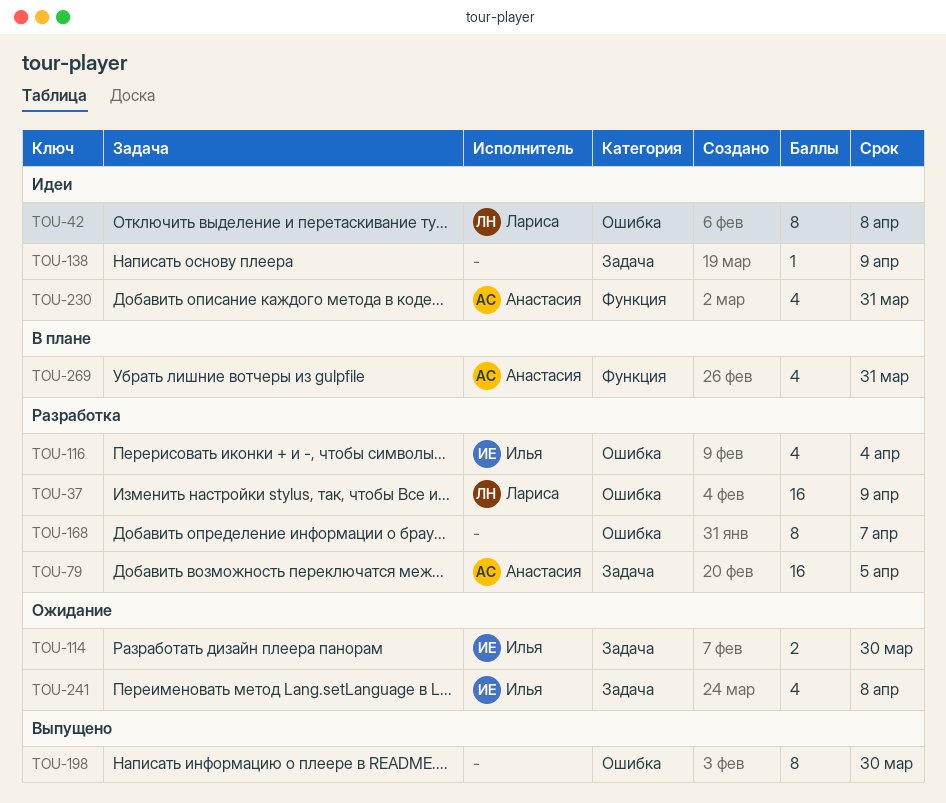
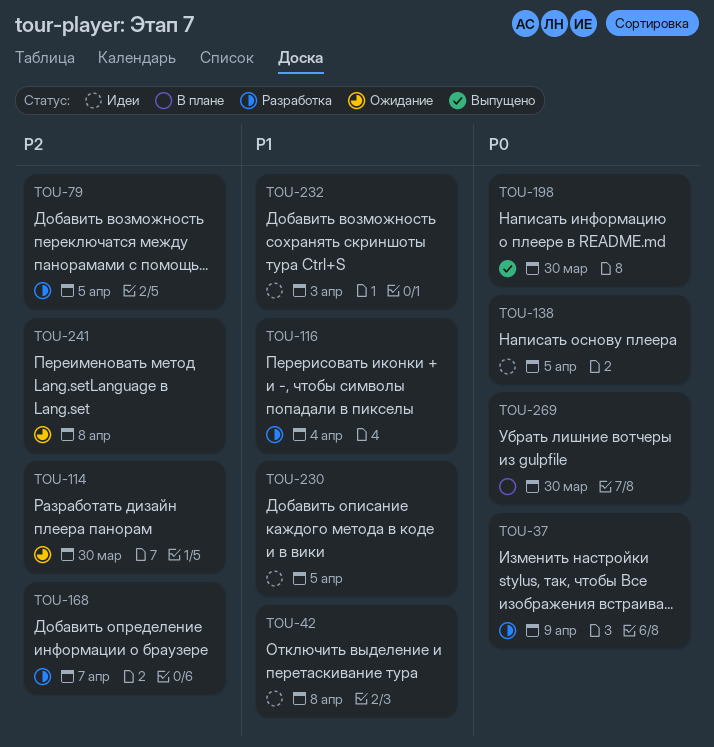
TOU-138, due: Apr 9 -> Apr 5
TOU-230, due: Mar 31 -> Apr 5
TOU-232: none -> present
TOU-269, due: Mar 31 -> Mar 30

